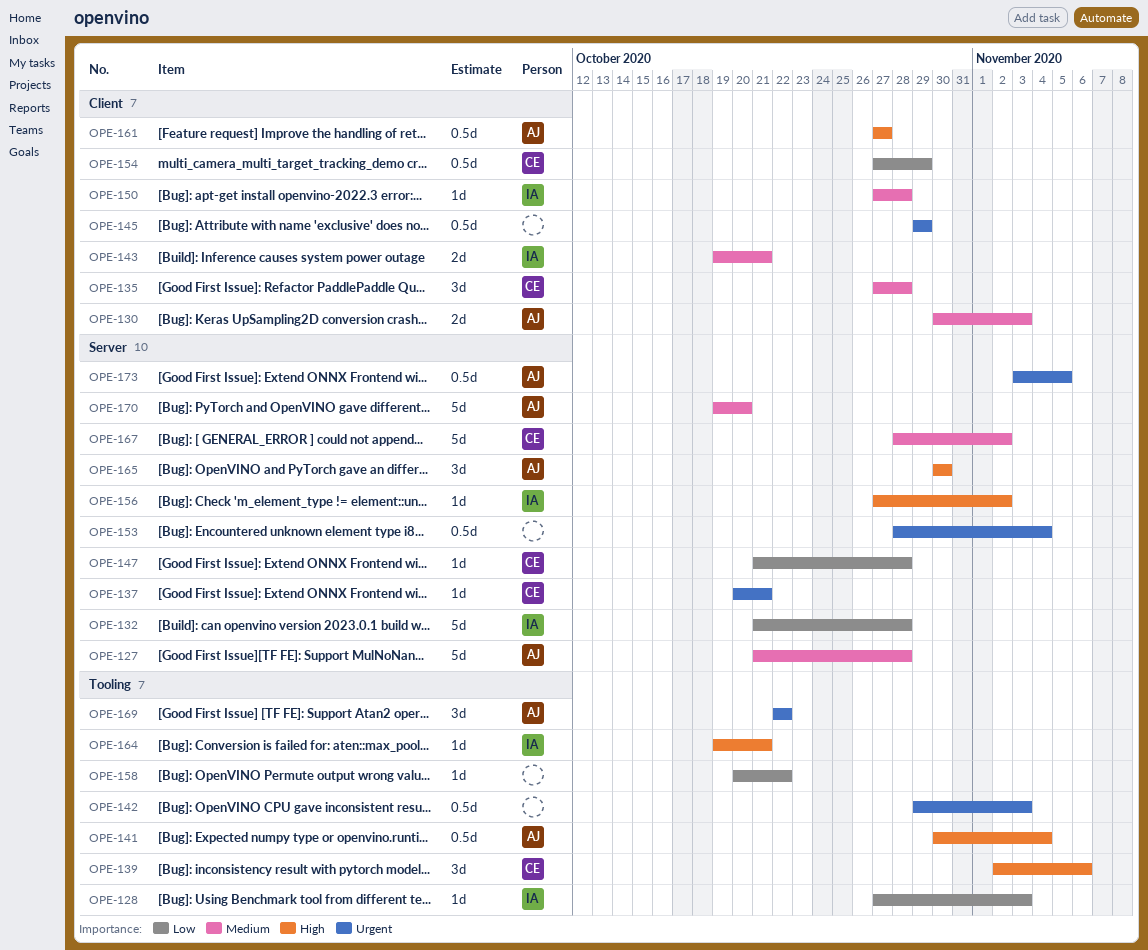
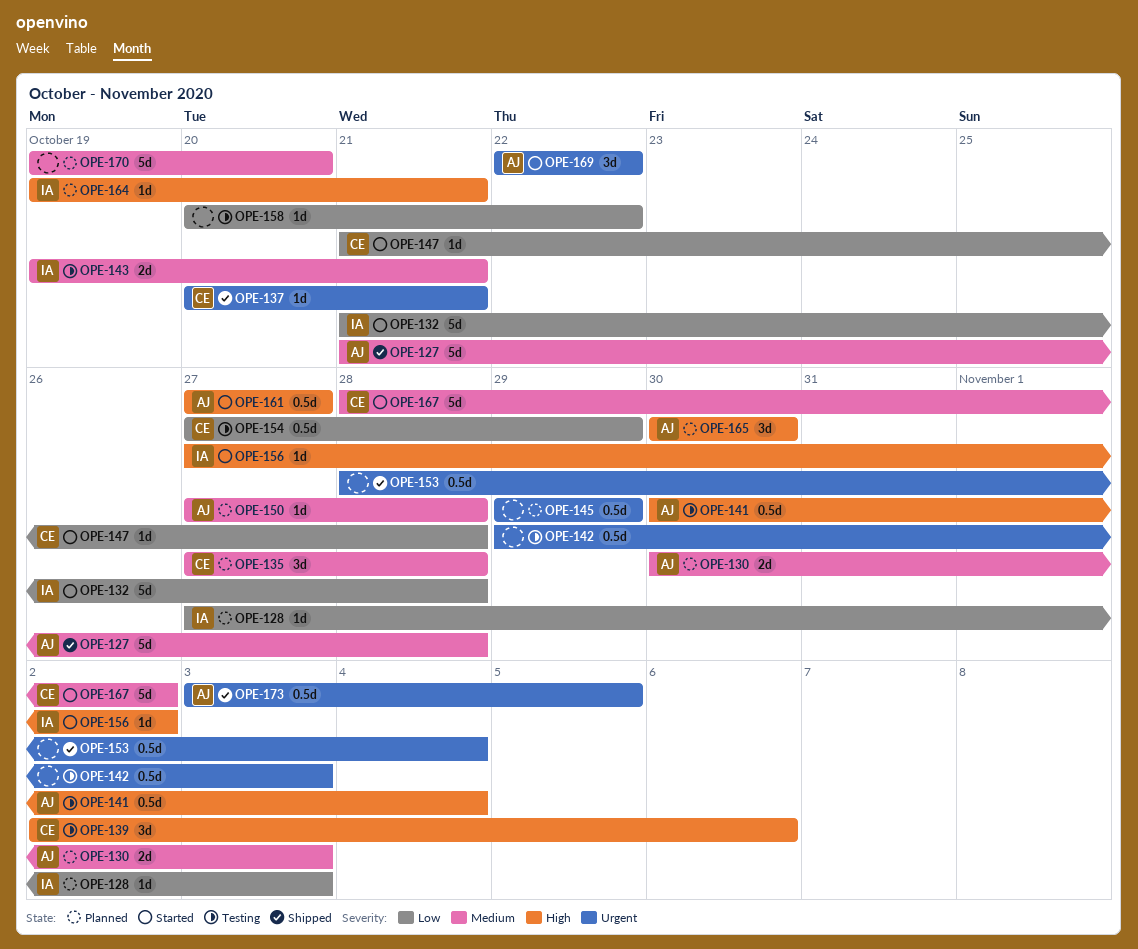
OPE-150, owner: IA -> AJ
OPE-170, owner: AJ -> none

